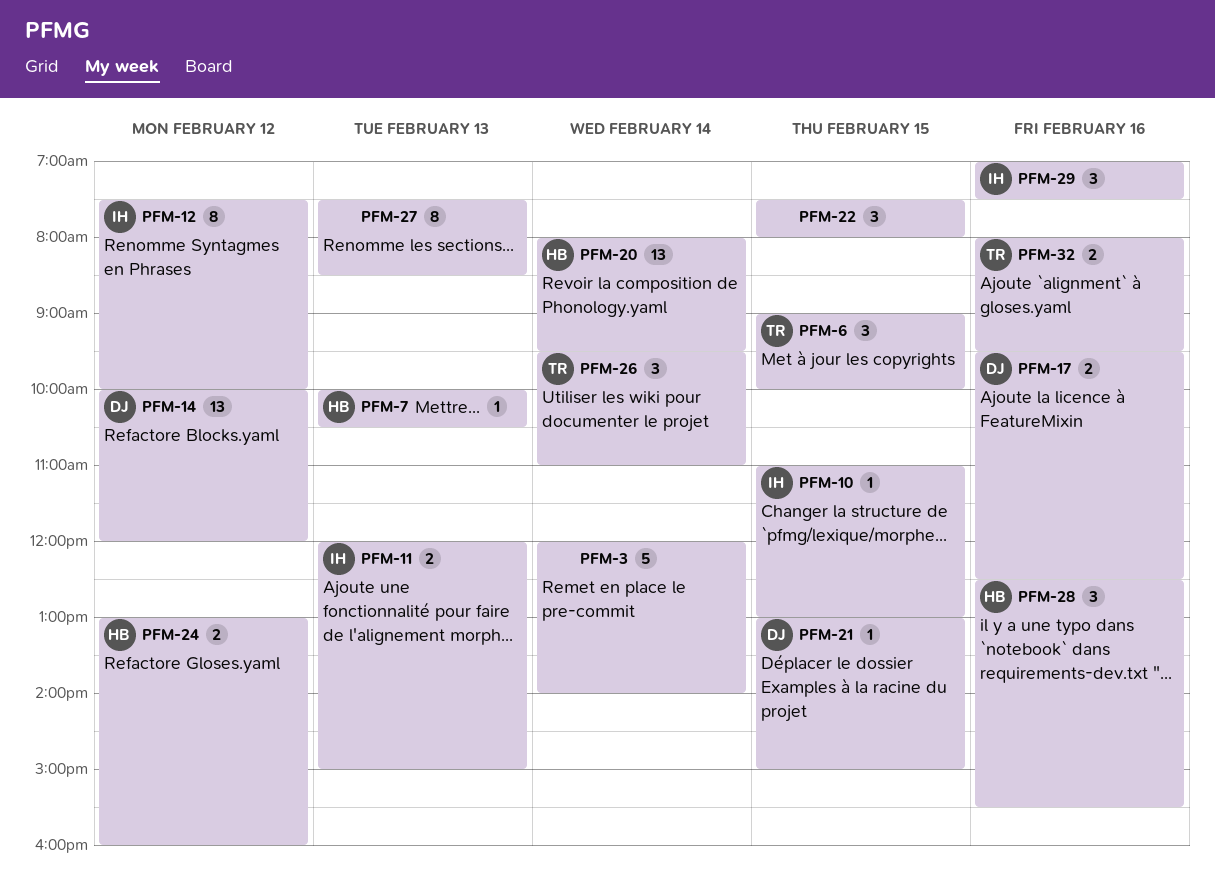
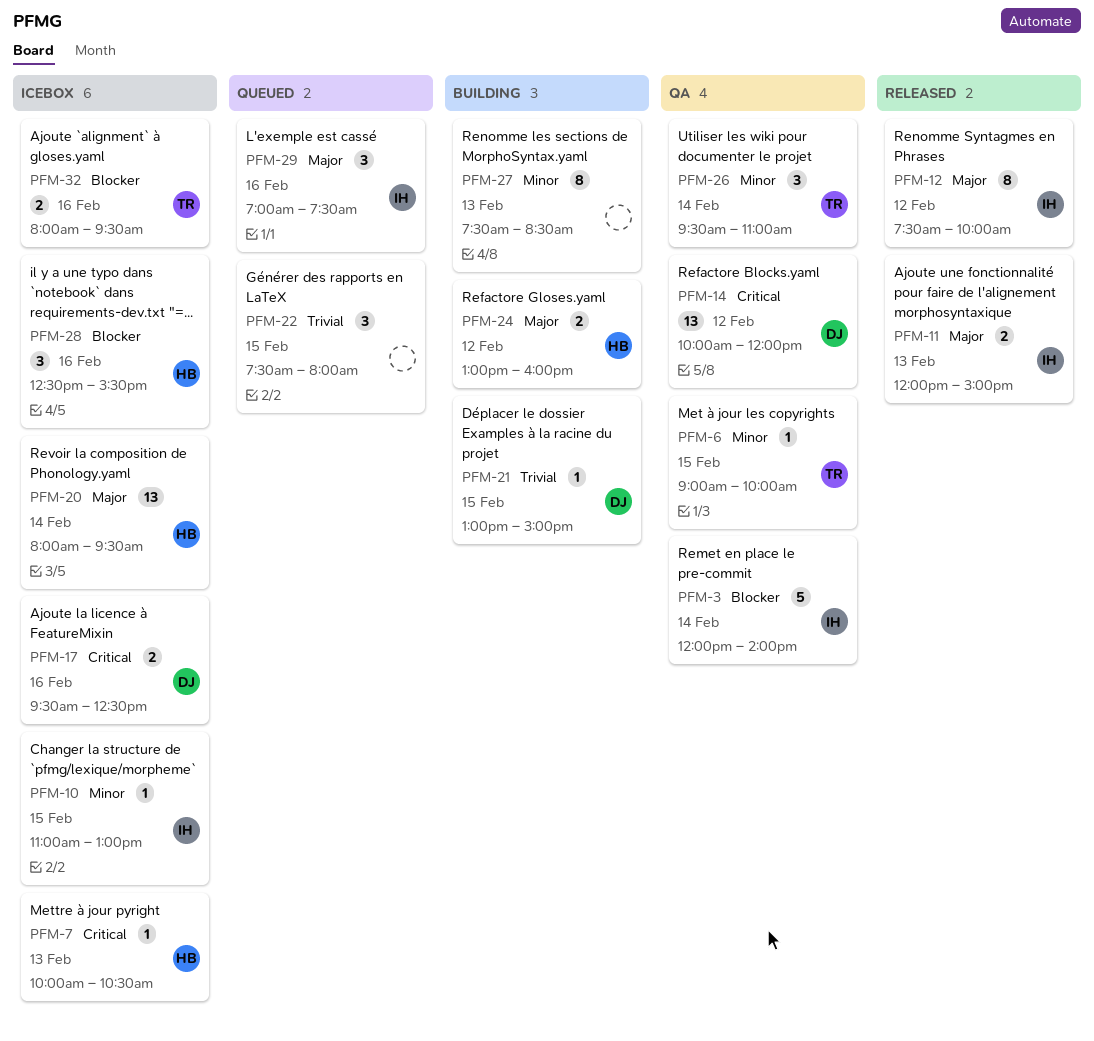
PFM-3, owner: none -> IH
PFM-6, estimate: 3 -> 1

